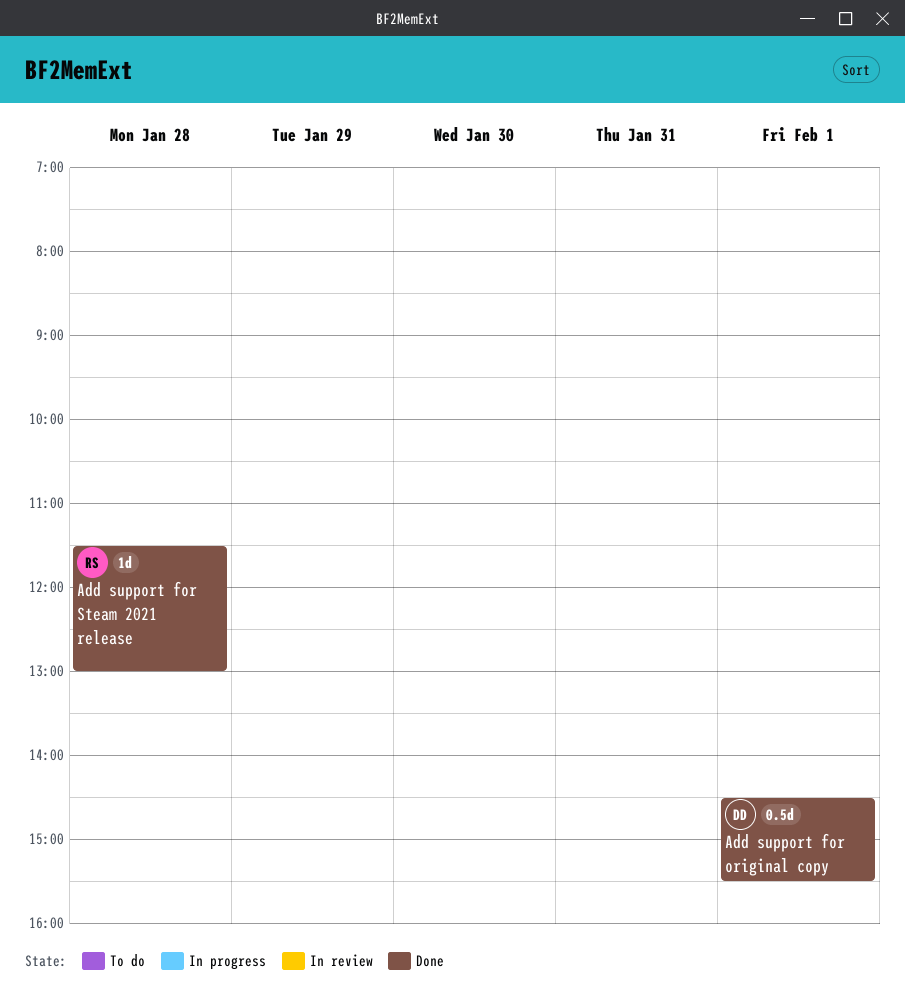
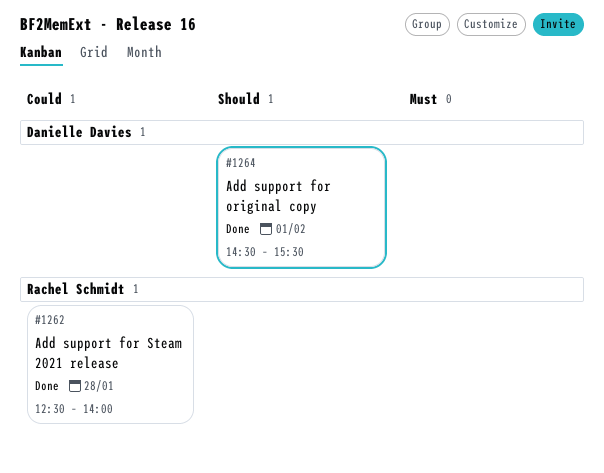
Add support for Steam 2021 release, begins: 11:30 -> 12:30
Add support for Steam 2021 release, ends: 13:00 -> 14:00

